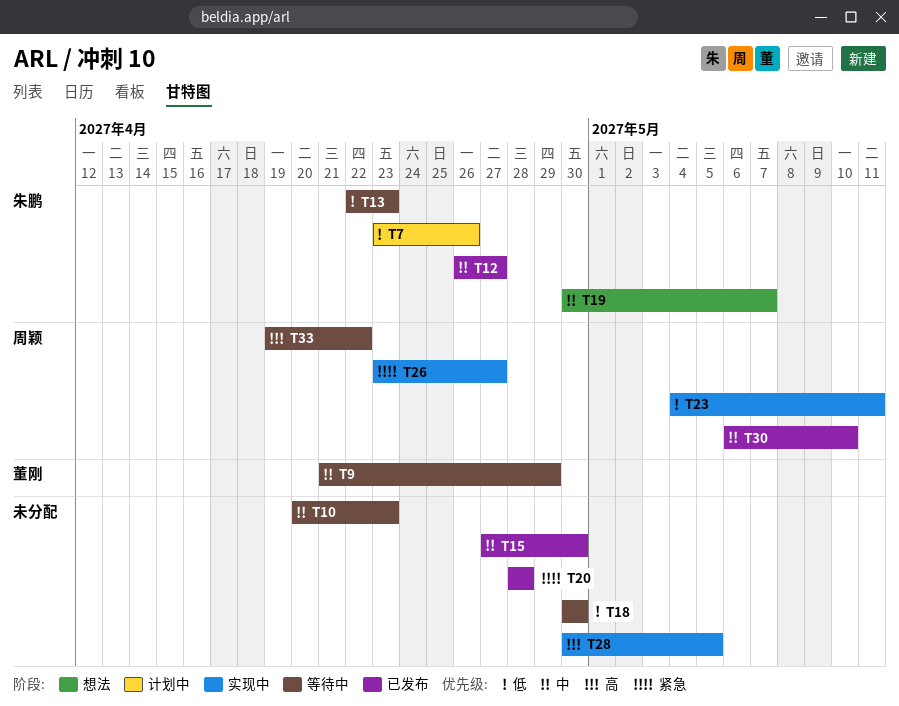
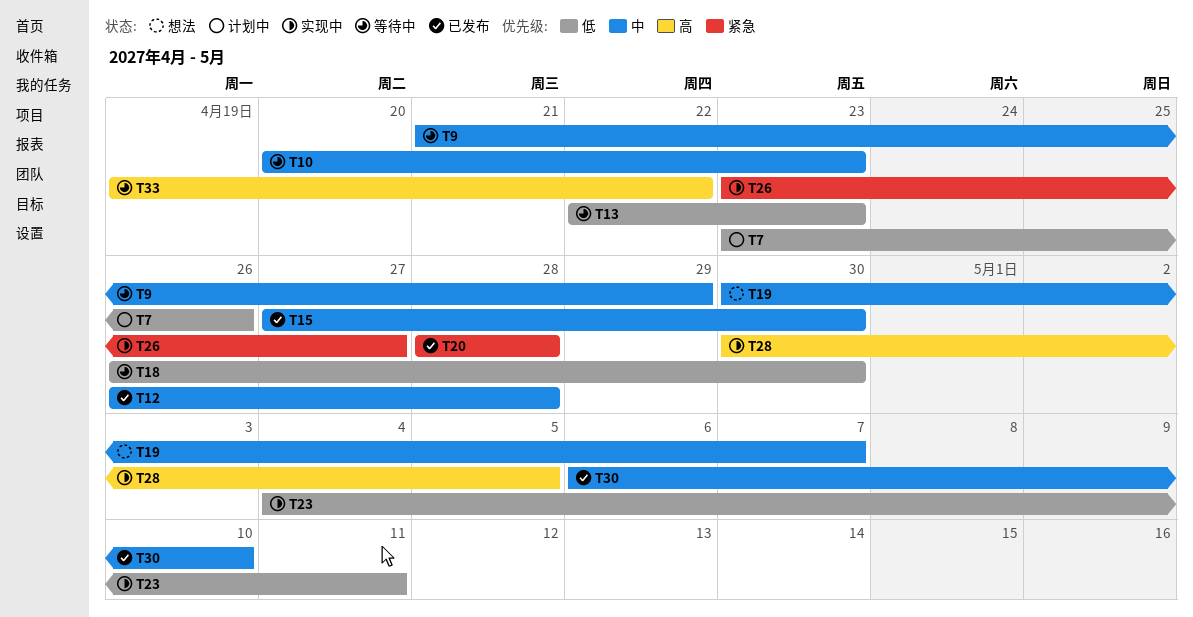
T12, due: Apr 27 -> Apr 28
T18, start: Apr 30 -> Apr 26

